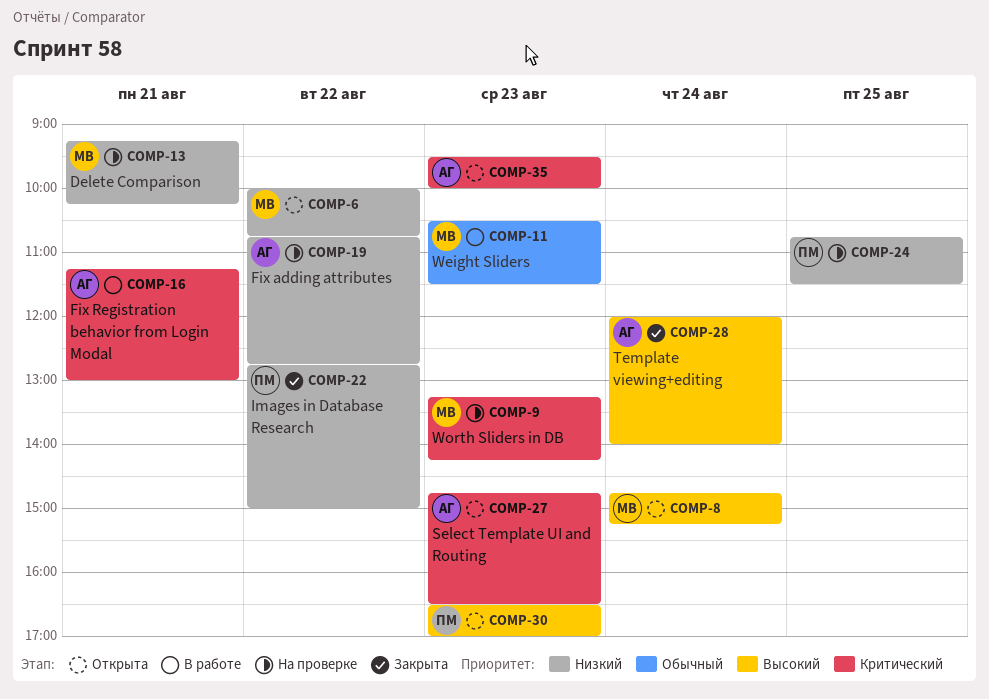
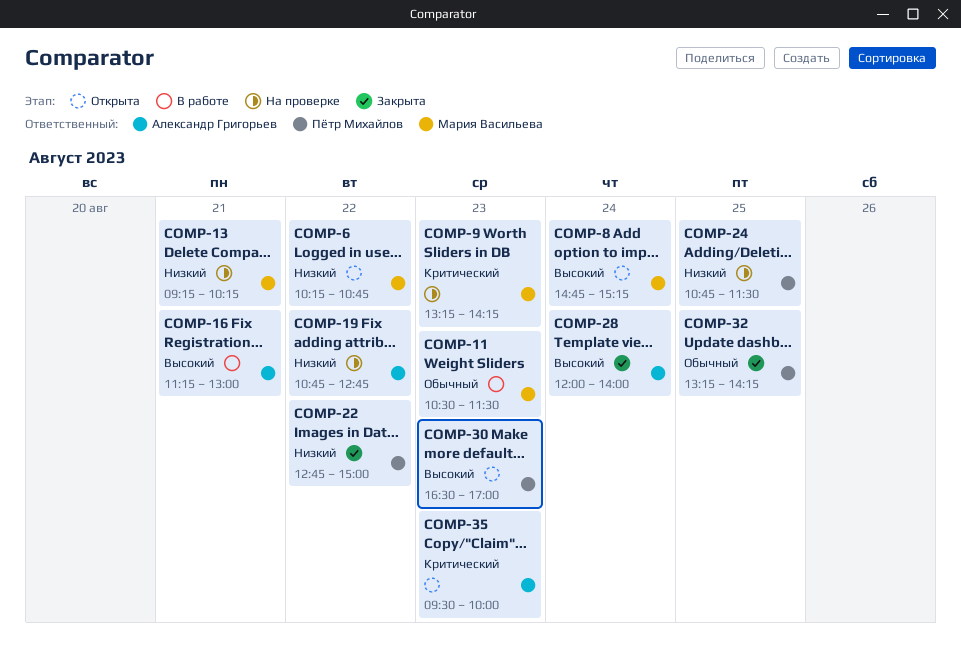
COMP-6, begins: 10:00 -> 10:15
COMP-16, priority: Критический -> Высокий
COMP-27: present -> none
COMP-32: none -> present

